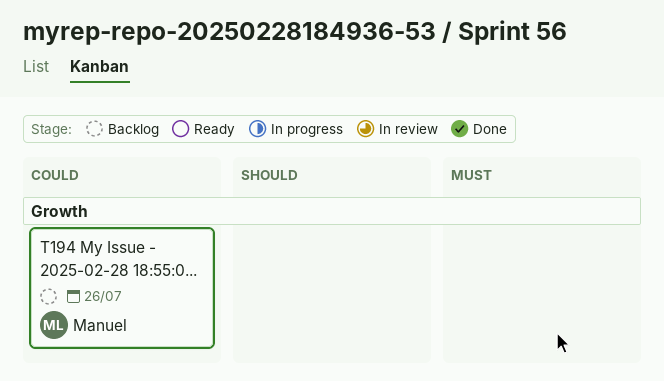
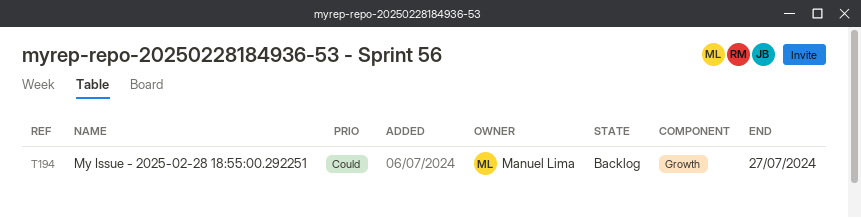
T194, due: Jul 26 -> Jul 27

